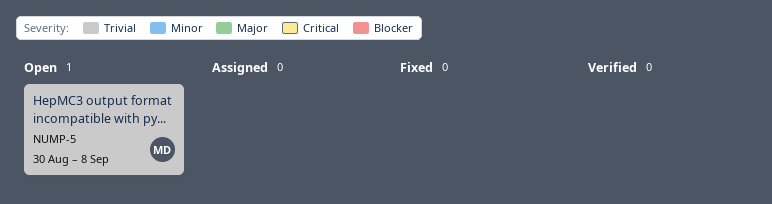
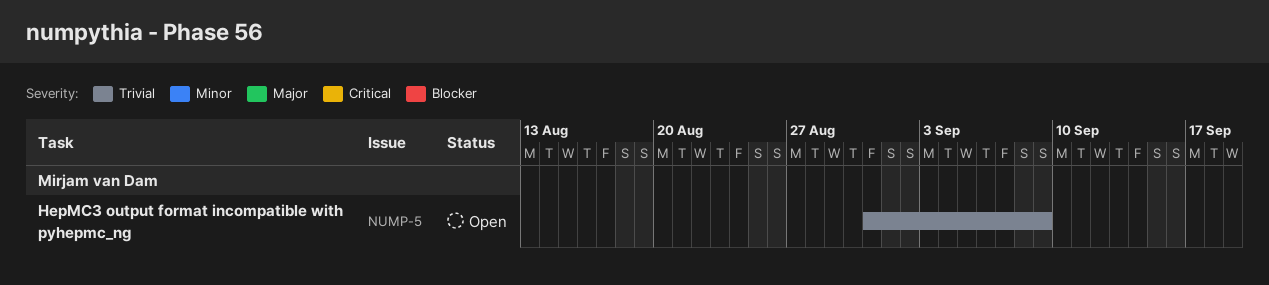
NUMP-5, start: Aug 30 -> Aug 31
NUMP-5, due: Sep 8 -> Sep 9

